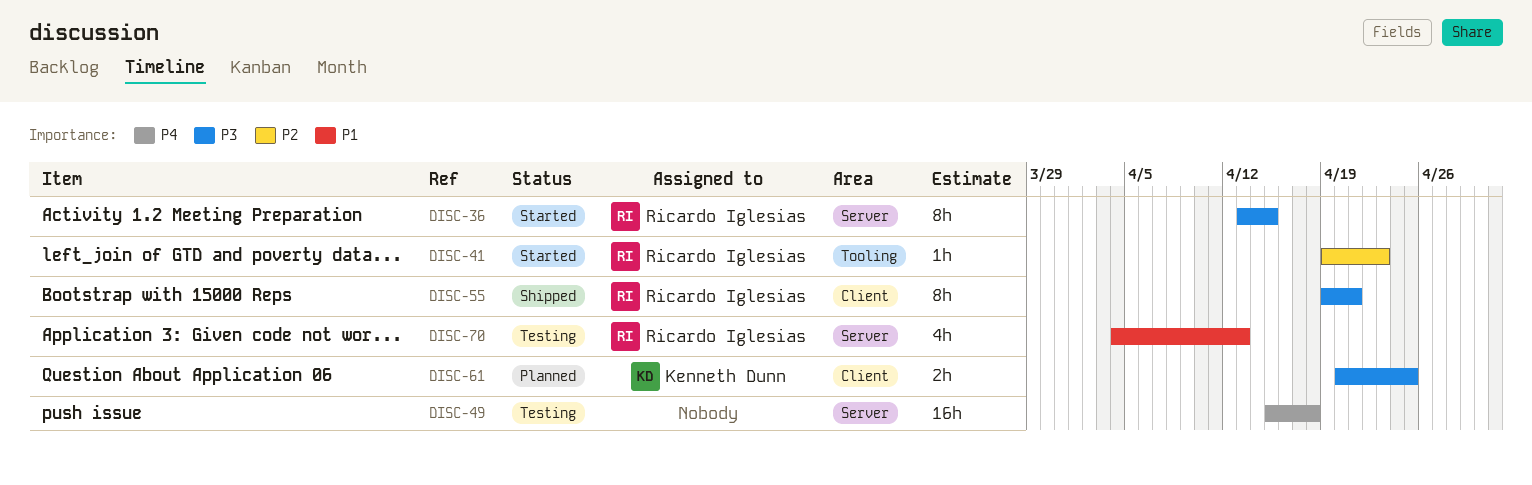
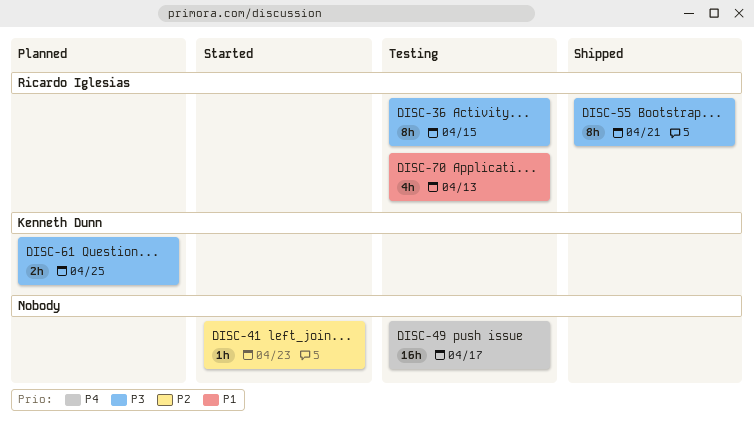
DISC-36, status: Started -> Testing
DISC-41, owner: Ricardo Iglesias -> none
DISC-49, due: Apr 18 -> Apr 17

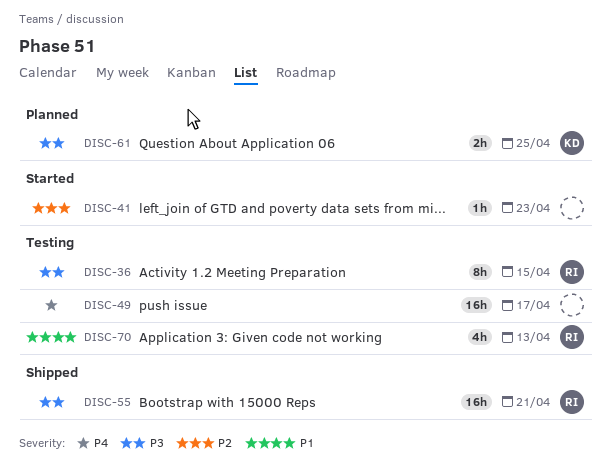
DISC-55, estimate: 8h -> 16h

